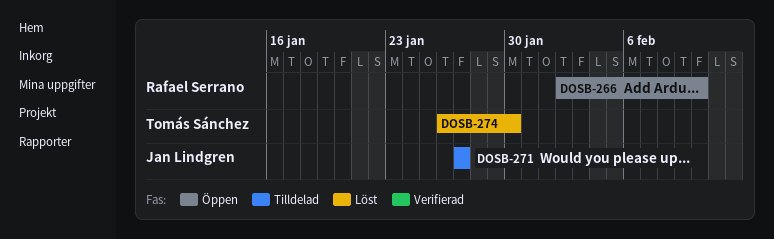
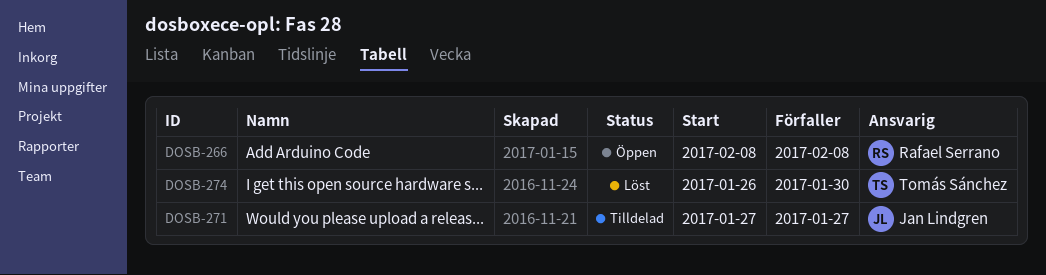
DOSB-266, start: Feb 2 -> Feb 8
DOSB-266, due: Feb 10 -> Feb 8

